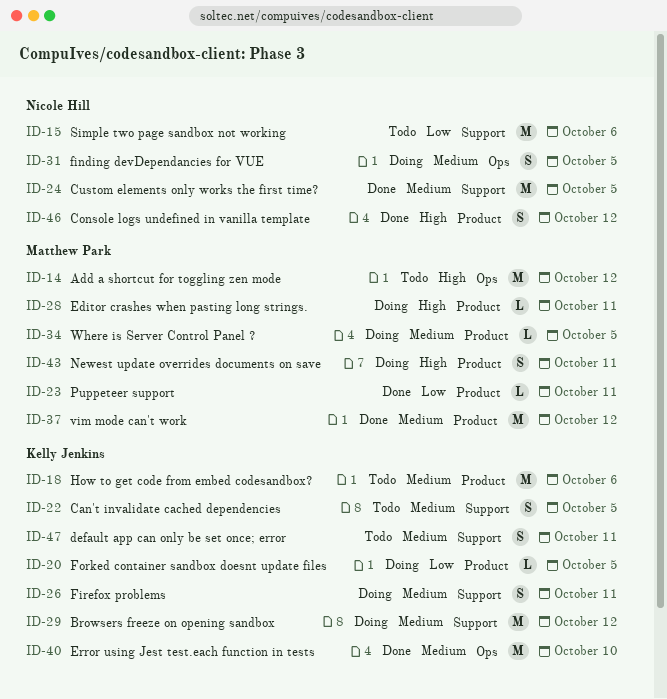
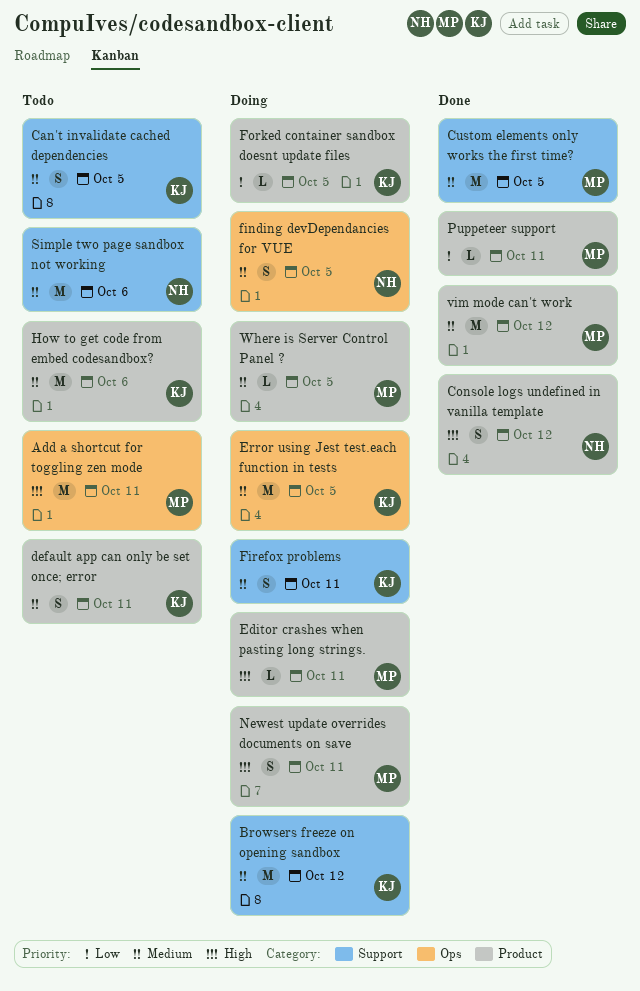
Add a shortcut for toggling zen mode, due: Oct 12 -> Oct 11
Custom elements only works the first time?, owner: Nicole Hill -> Matthew Park
default app can only be set once; error, label: Support -> Product
Error using Jest test.each function in tests, status: Done -> Doing
Error using Jest test.each function in tests, due: Oct 10 -> Oct 5
Simple two page sandbox not working, priority: Low -> Medium

